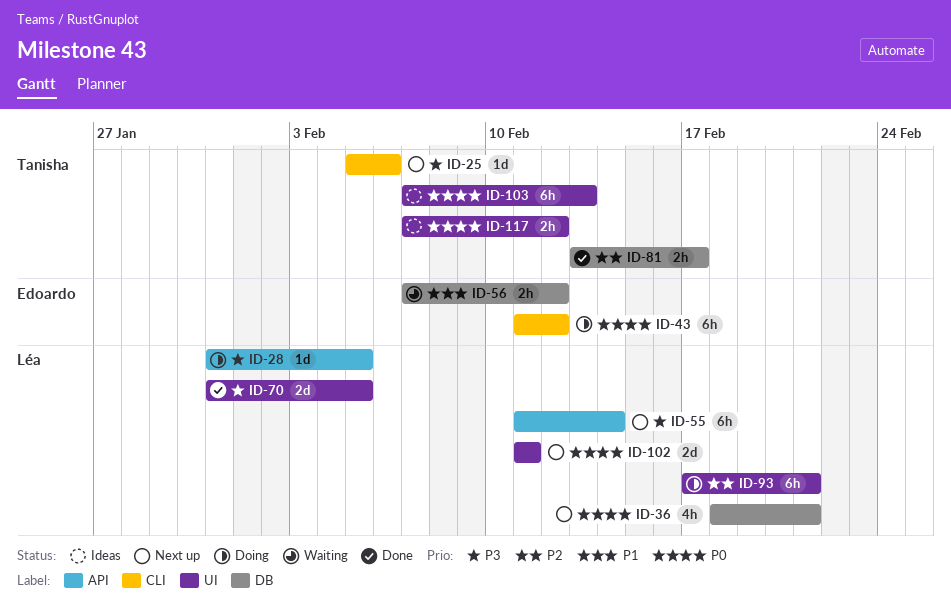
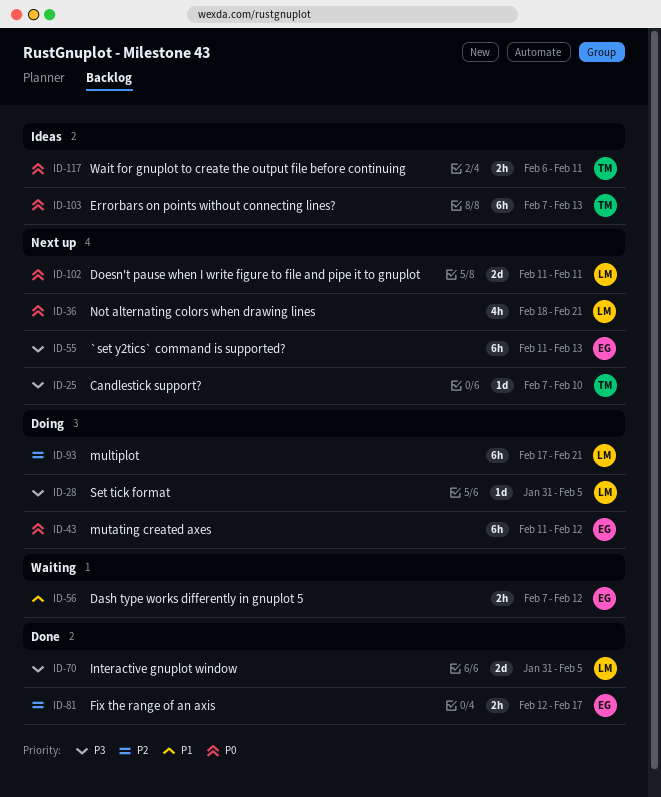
ID-25, start: Feb 5 -> Feb 7
ID-25, due: Feb 6 -> Feb 10
ID-55, owner: Léa -> Edoardo
ID-55, due: Feb 14 -> Feb 13
ID-81, owner: Tanisha -> Edoardo
ID-81, start: Feb 13 -> Feb 12
ID-117, start: Feb 7 -> Feb 6
ID-117, due: Feb 12 -> Feb 11

